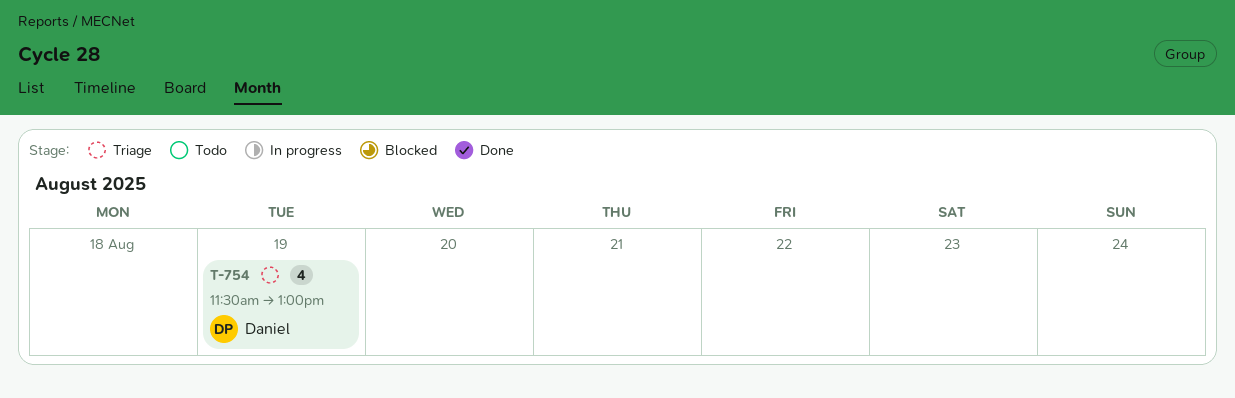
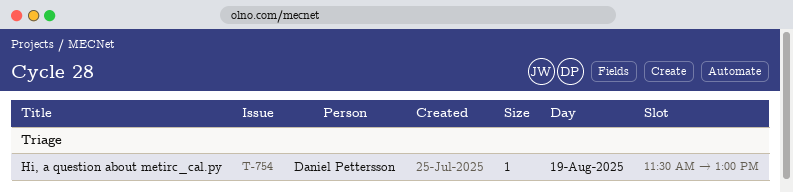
T-754, estimate: 4 -> 1

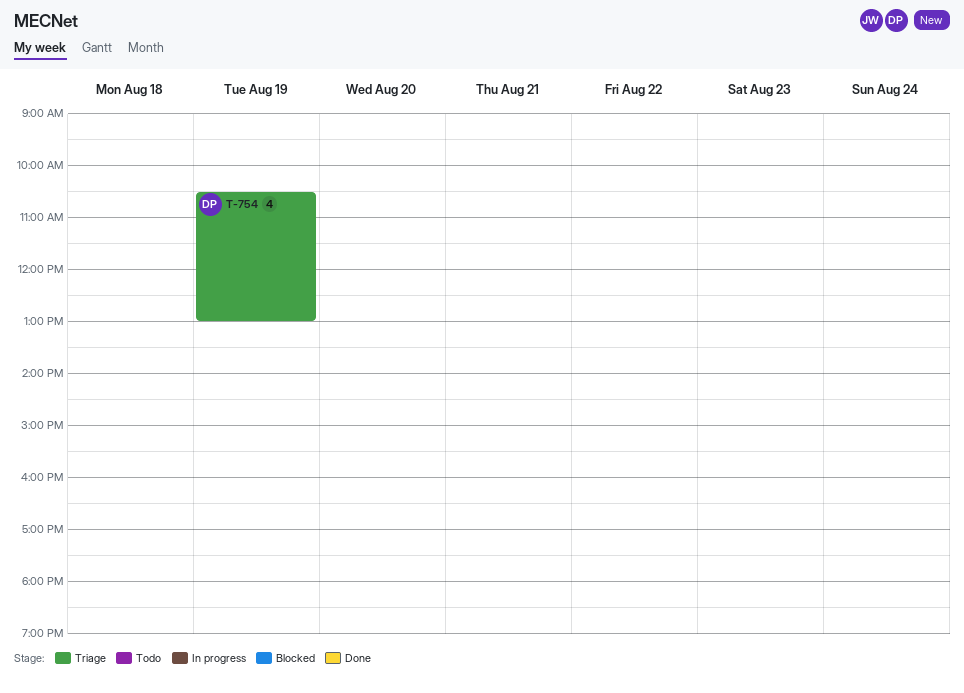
T-754, estimate: 1 -> 4
T-754, begins: 11:30 -> 10:30

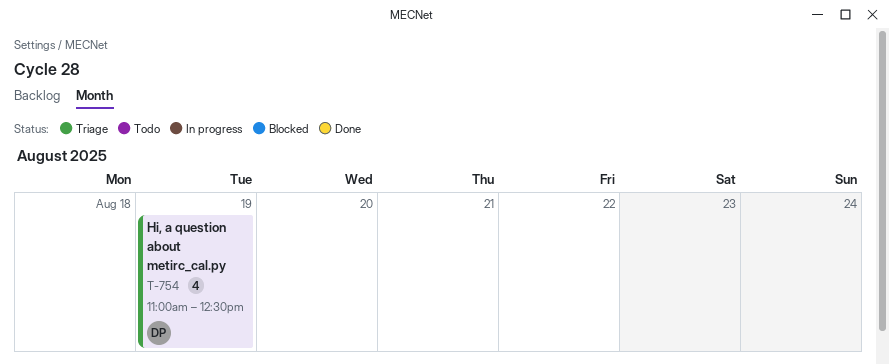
T-754, begins: 10:30 -> 11:00
T-754, ends: 13:00 -> 12:30

